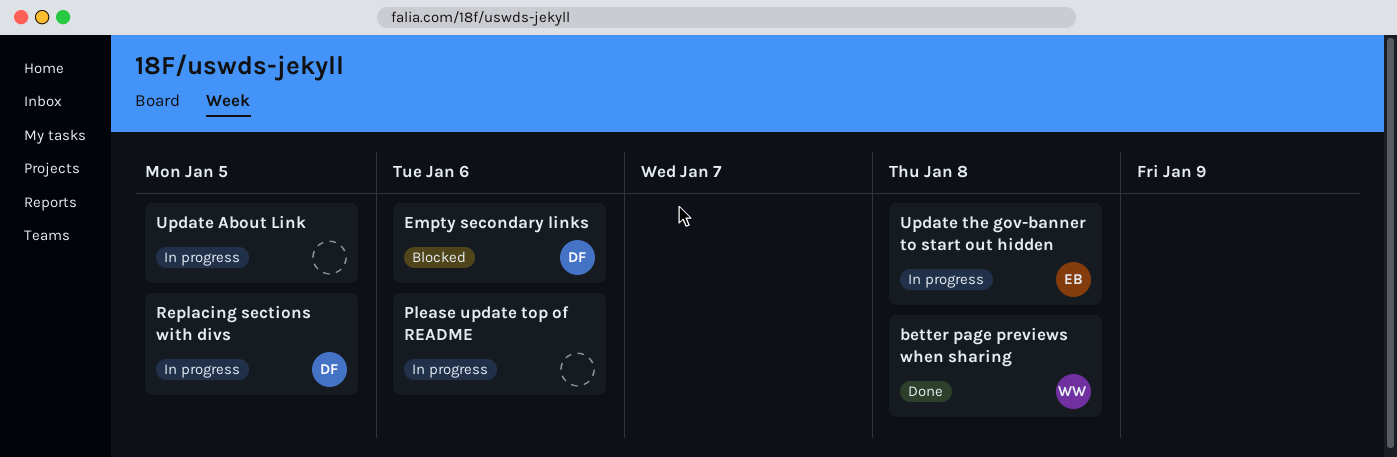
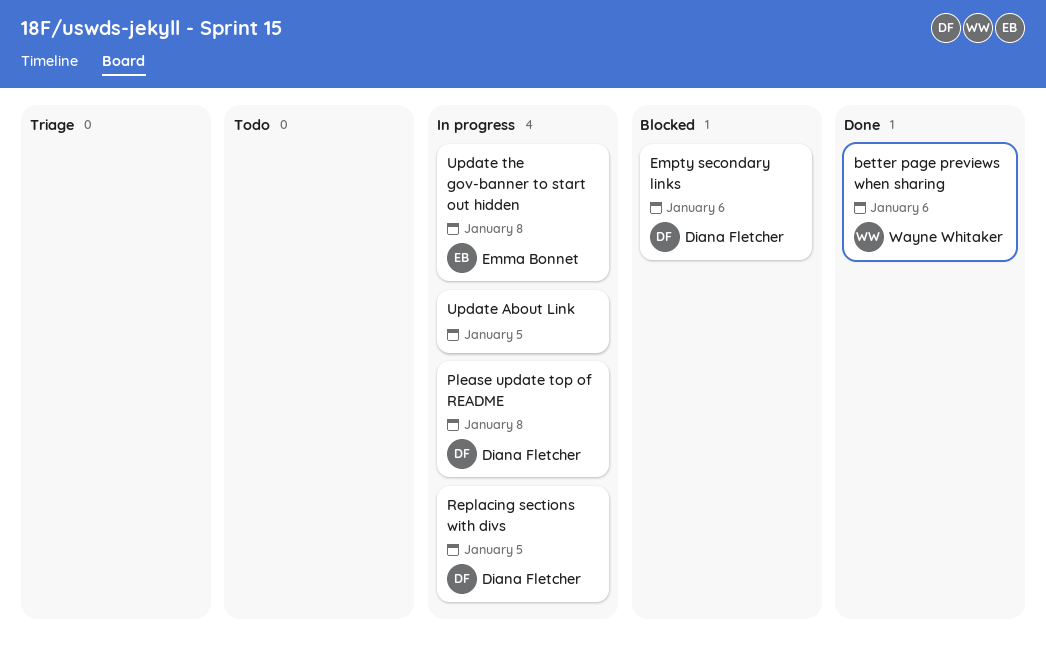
better page previews when sharing, due: Jan 8 -> Jan 6
Please update top of README, owner: none -> Diana Fletcher
Please update top of README, due: Jan 6 -> Jan 8

